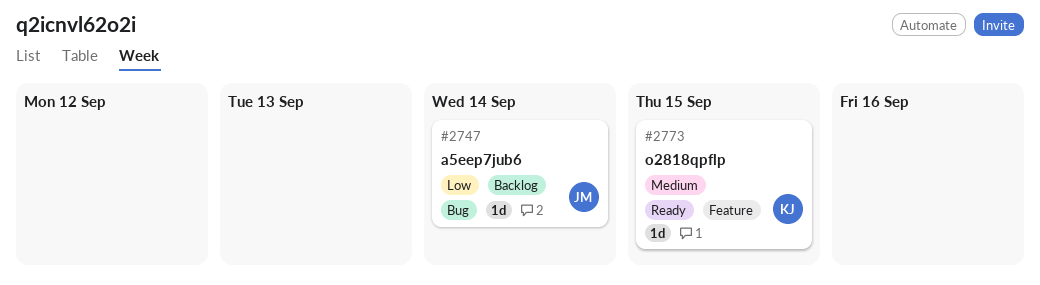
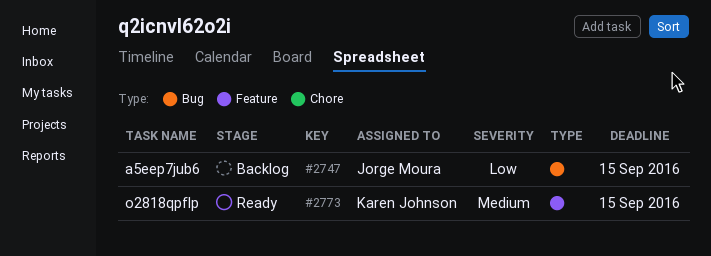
#2747, due: Sep 14 -> Sep 15

